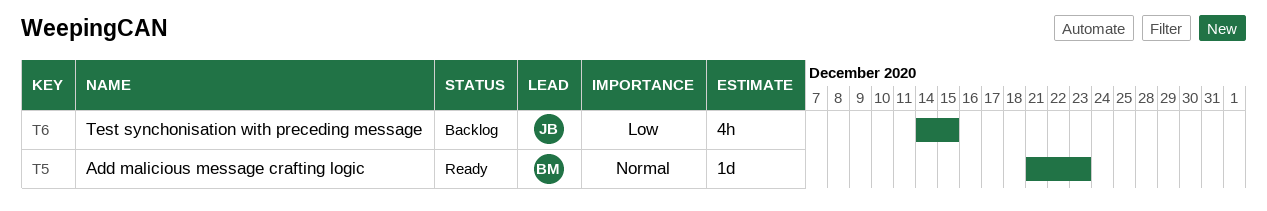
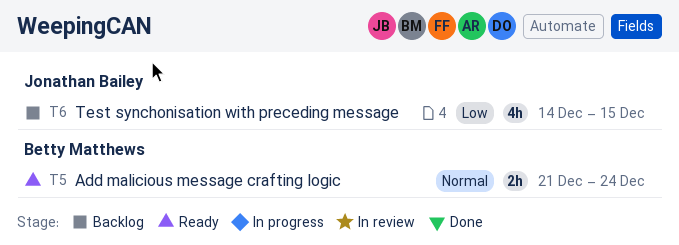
T5, estimate: 1d -> 2h
T5, due: Dec 23 -> Dec 24

